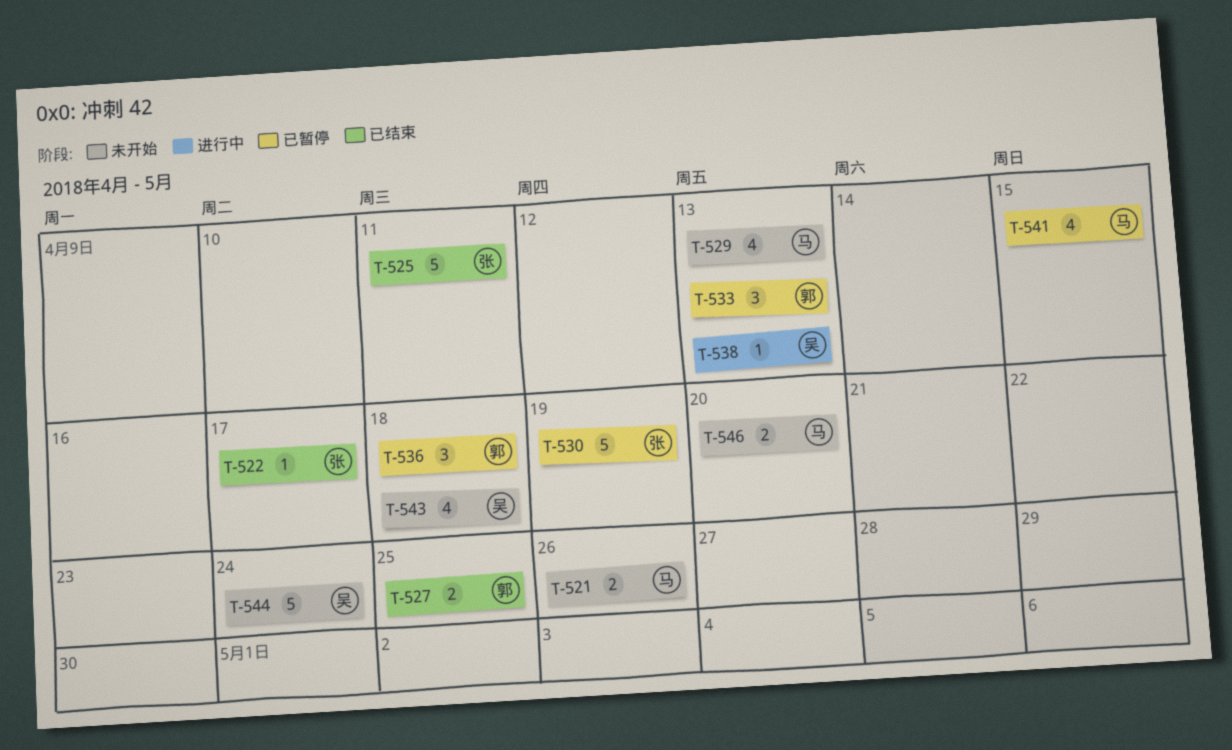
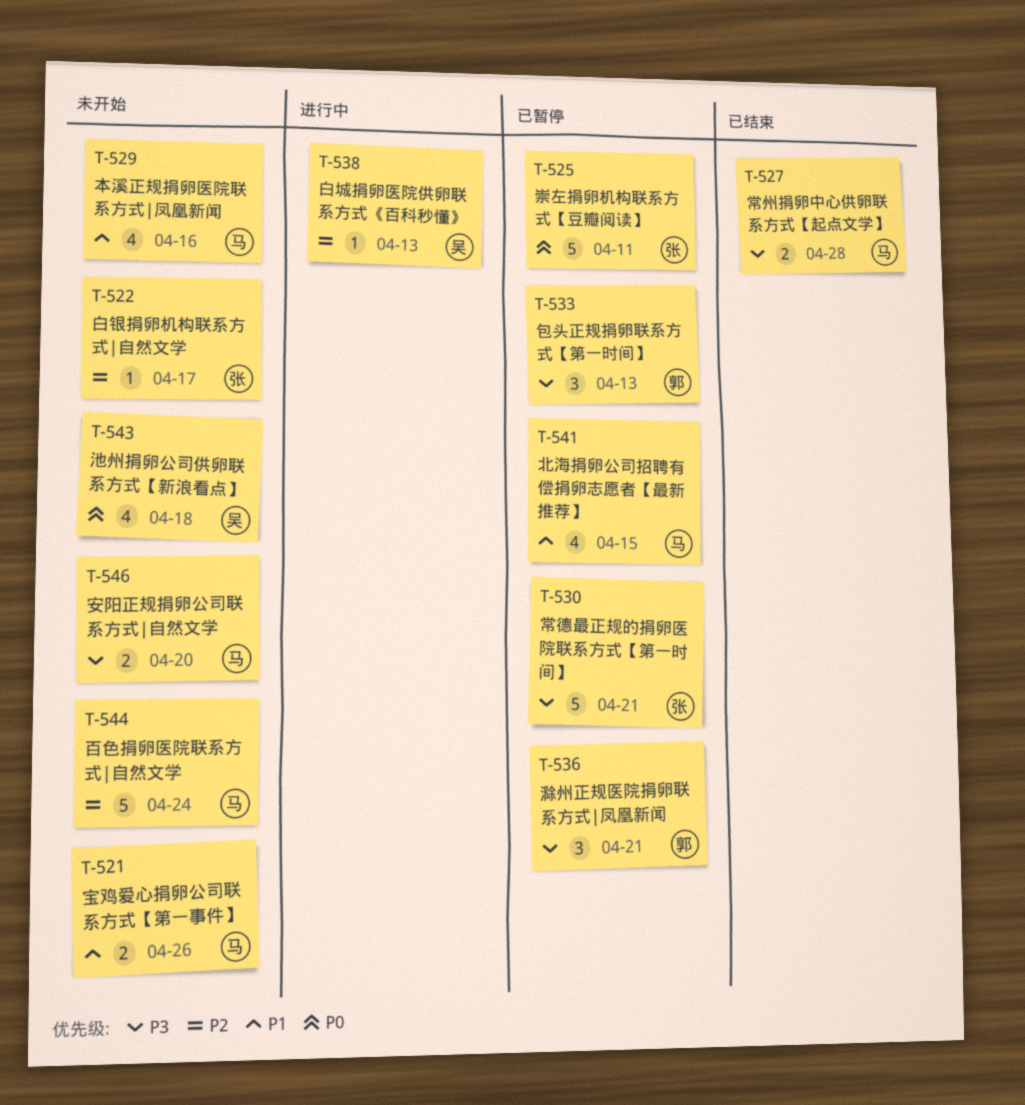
T-522, status: 已结束 -> 未开始
T-525, status: 已结束 -> 已暂停
T-527, owner: 郭 -> 马
T-527, due: Apr 25 -> Apr 28
T-529, due: Apr 13 -> Apr 16
T-530, due: Apr 19 -> Apr 21
T-536, due: Apr 18 -> Apr 21
T-544, owner: 吴 -> 马

